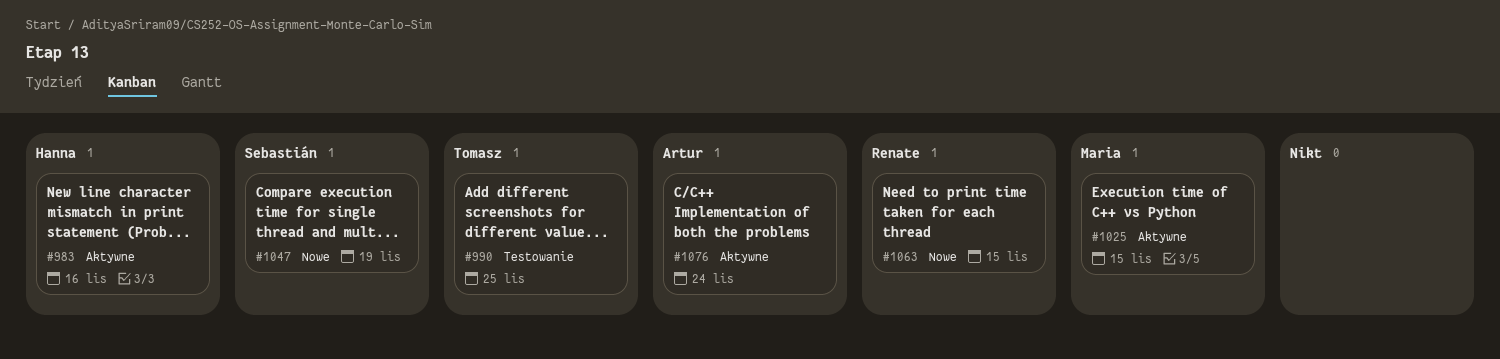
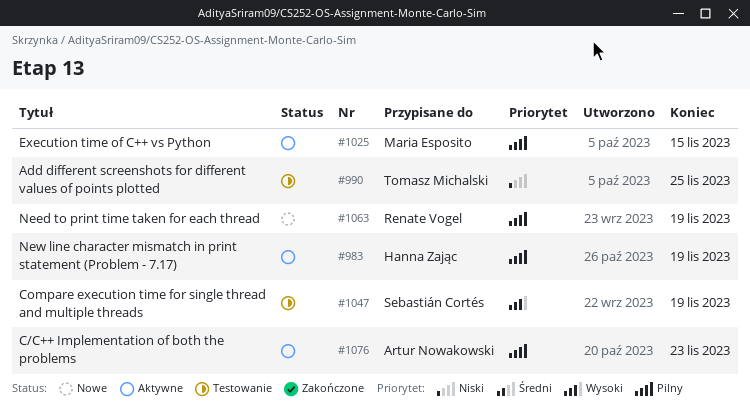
#983, due: Nov 16 -> Nov 19
#1047, status: Nowe -> Testowanie
#1063, due: Nov 15 -> Nov 19
#1076, due: Nov 24 -> Nov 23

